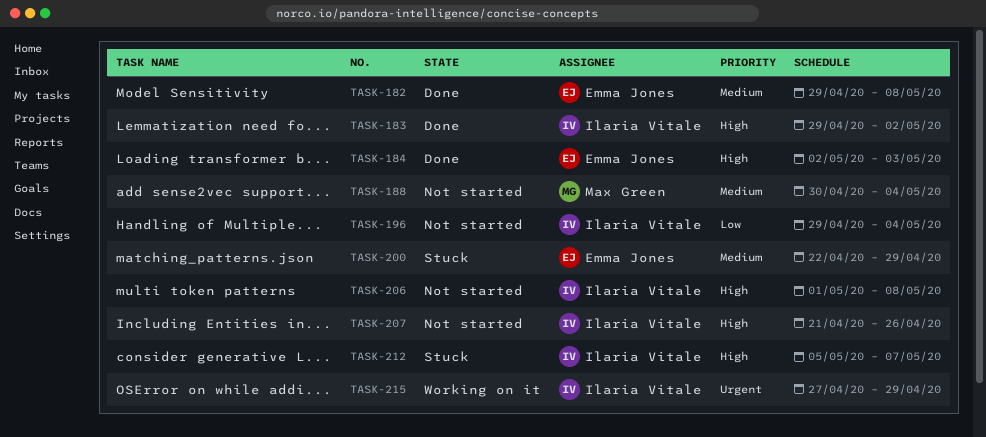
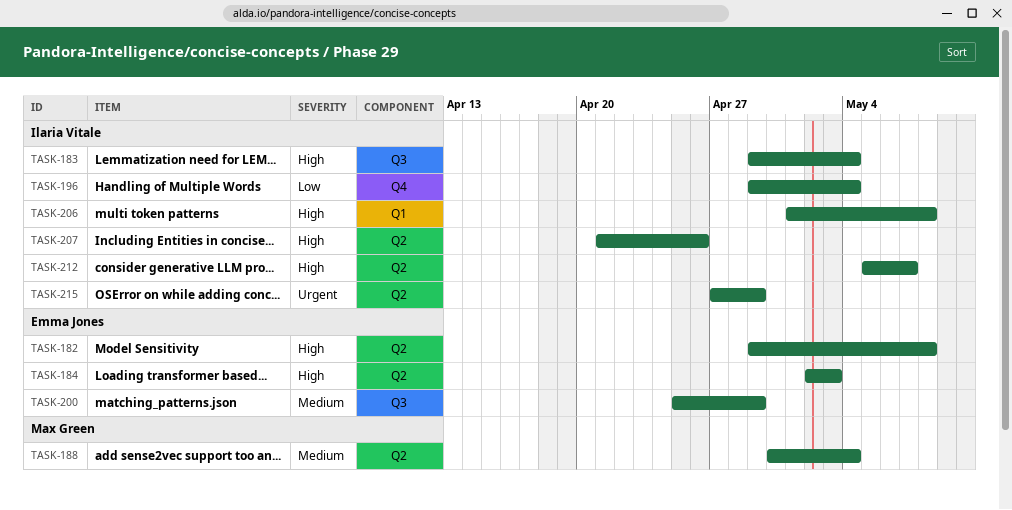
TASK-182, priority: Medium -> High
TASK-183, due: May 2 -> May 4
TASK-200, start: Apr 22 -> Apr 25

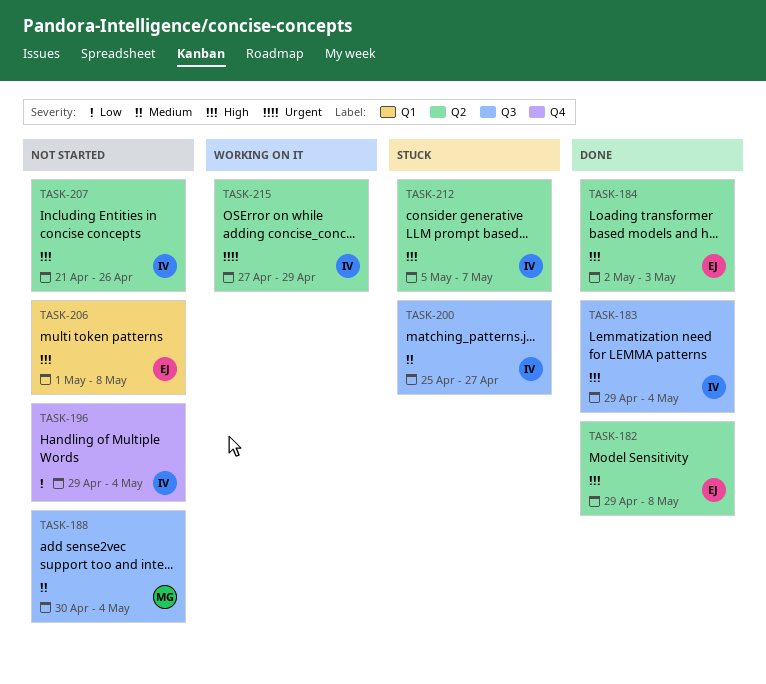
TASK-188, label: Q2 -> Q3
TASK-200, owner: Emma Jones -> Ilaria Vitale
TASK-200, due: Apr 29 -> Apr 27
TASK-206, owner: Ilaria Vitale -> Emma Jones

